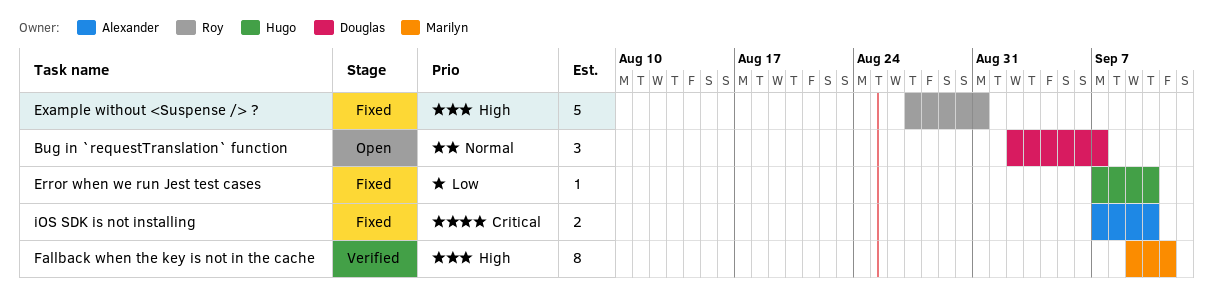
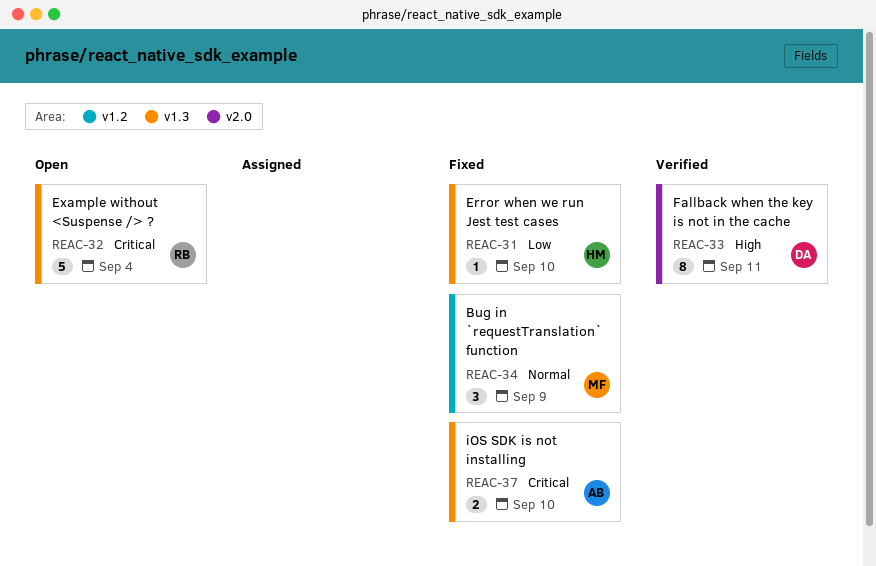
Bug in `requestTranslation` function, status: Open -> Fixed
Bug in `requestTranslation` function, owner: Douglas -> Marilyn
Bug in `requestTranslation` function, due: Sep 7 -> Sep 9
Example without <Suspense /> ?, status: Fixed -> Open
Example without <Suspense /> ?, priority: High -> Critical
Example without <Suspense /> ?, due: Aug 31 -> Sep 4
Fallback when the key is not in the cache, owner: Marilyn -> Douglas

